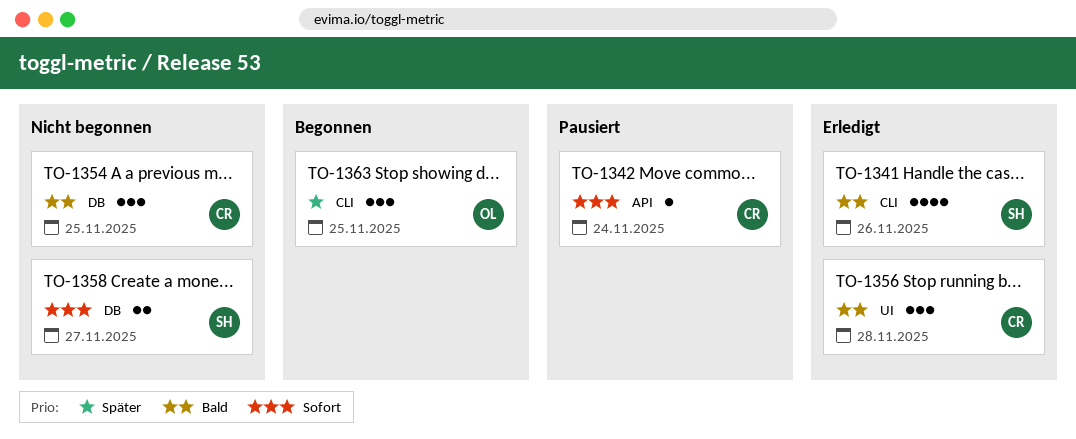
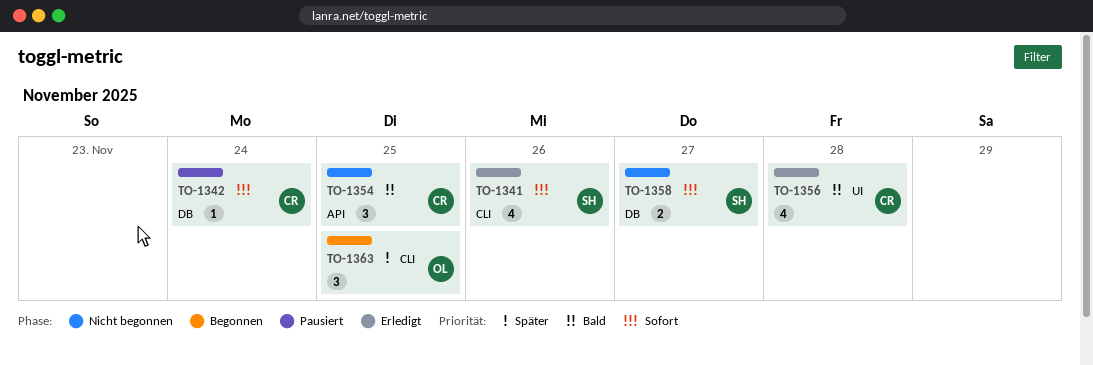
TO-1341, priority: Bald -> Sofort
TO-1342, label: API -> DB
TO-1354, label: DB -> API
TO-1356, estimate: 3 -> 4

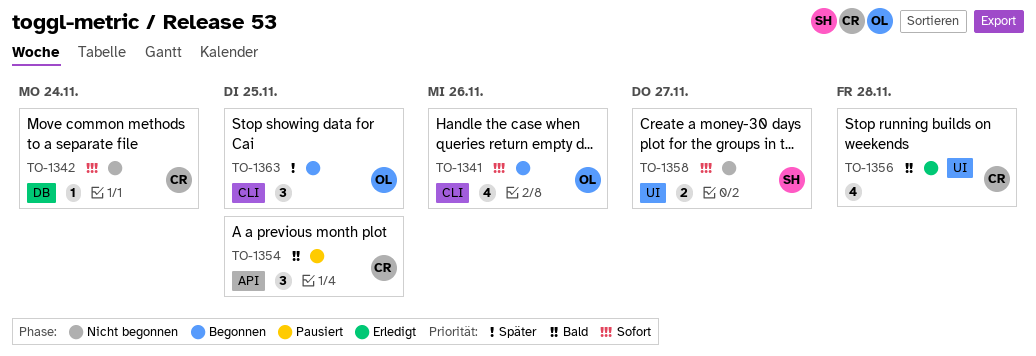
TO-1341, status: Erledigt -> Begonnen
TO-1341, owner: SH -> OL
TO-1342, status: Pausiert -> Nicht begonnen
TO-1354, status: Nicht begonnen -> Pausiert
TO-1358, label: DB -> UI

